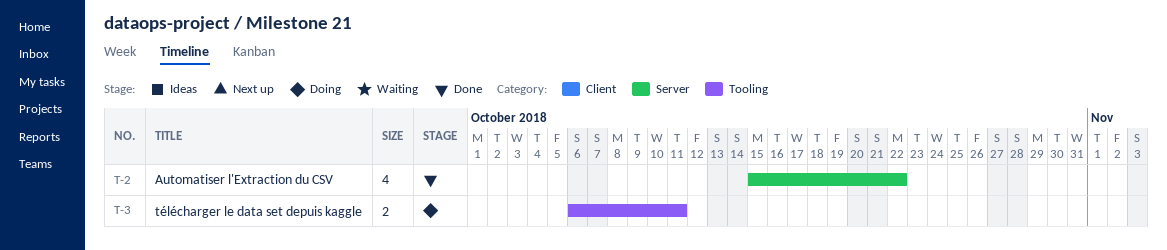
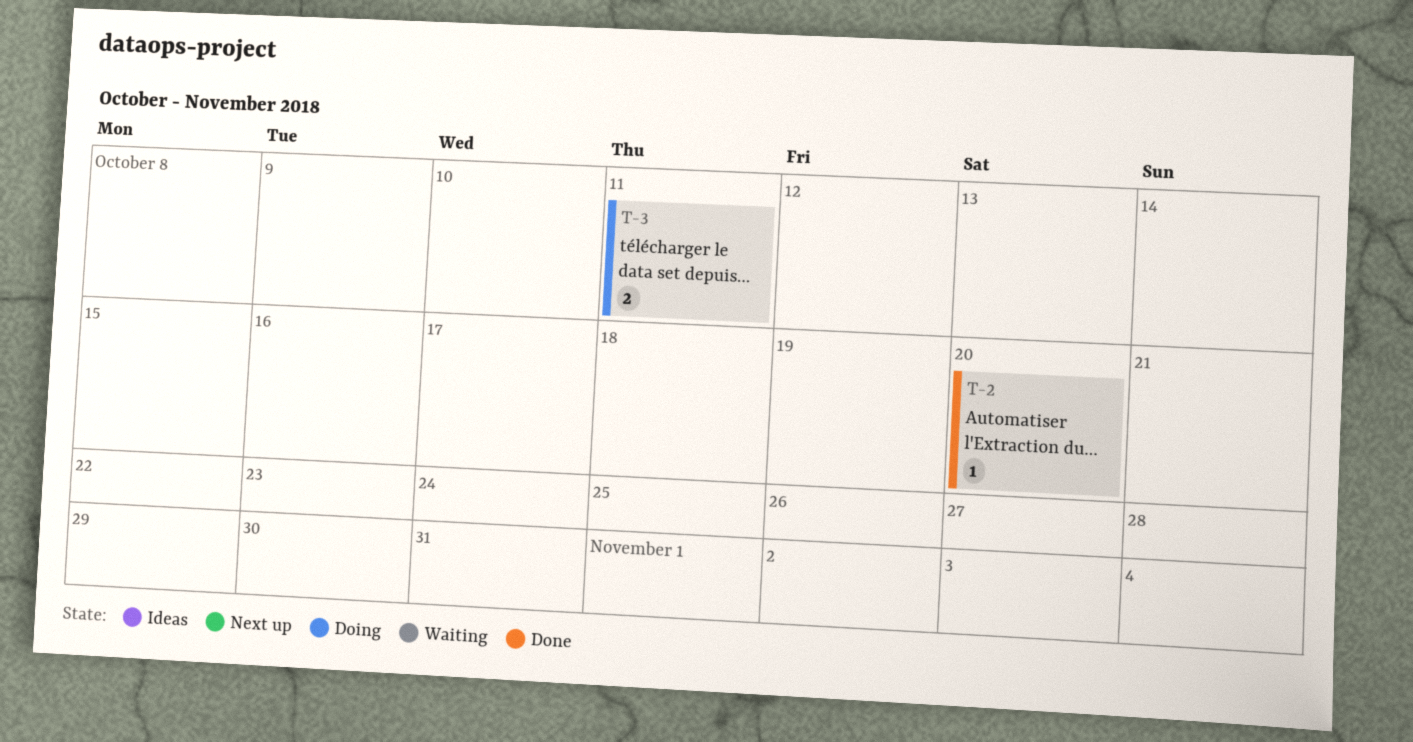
T-2, estimate: 4 -> 1
T-2, due: Oct 22 -> Oct 20

